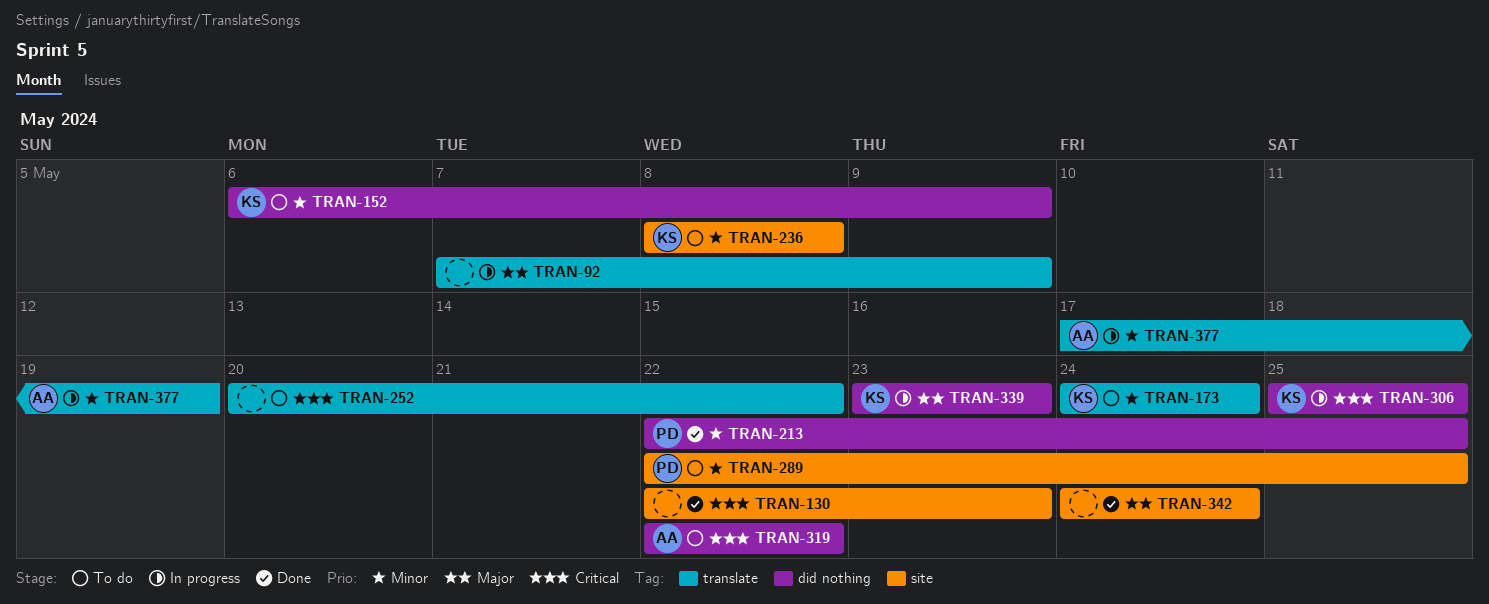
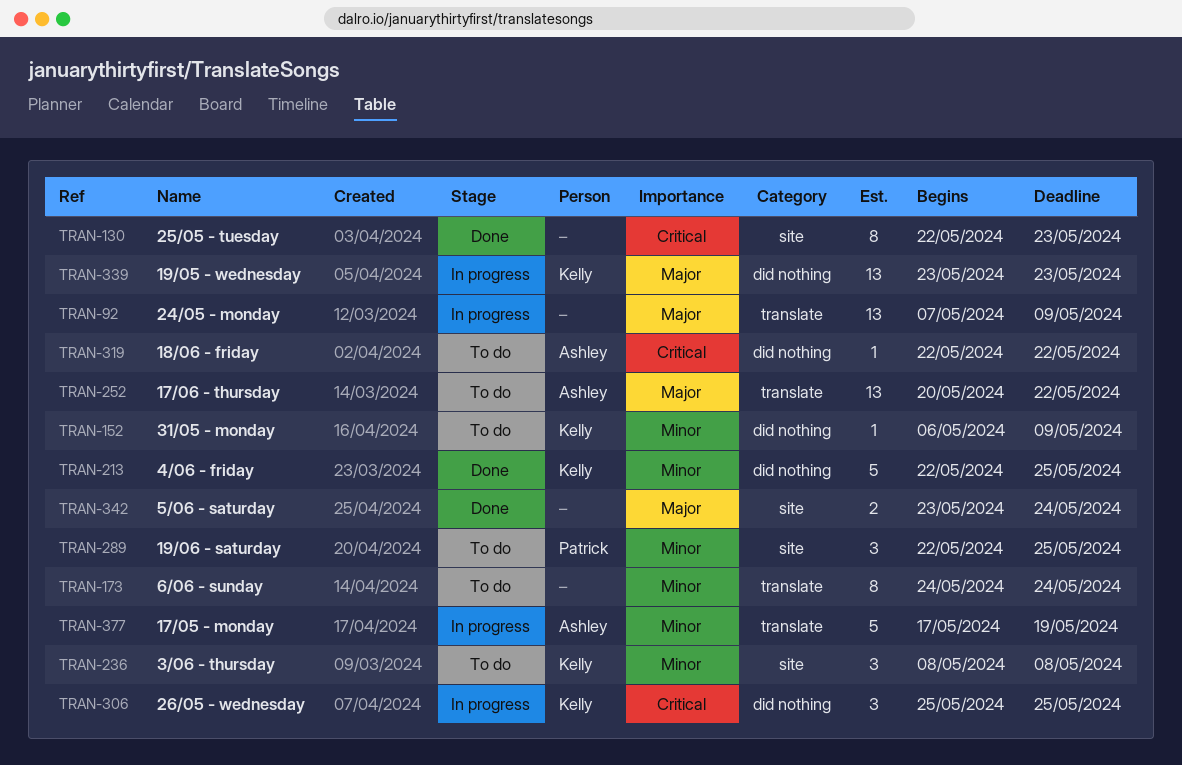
TRAN-173, owner: Kelly -> none
TRAN-213, owner: Patrick -> Kelly
TRAN-252, owner: none -> Ashley
TRAN-252, priority: Critical -> Major
TRAN-342, start: May 24 -> May 23

